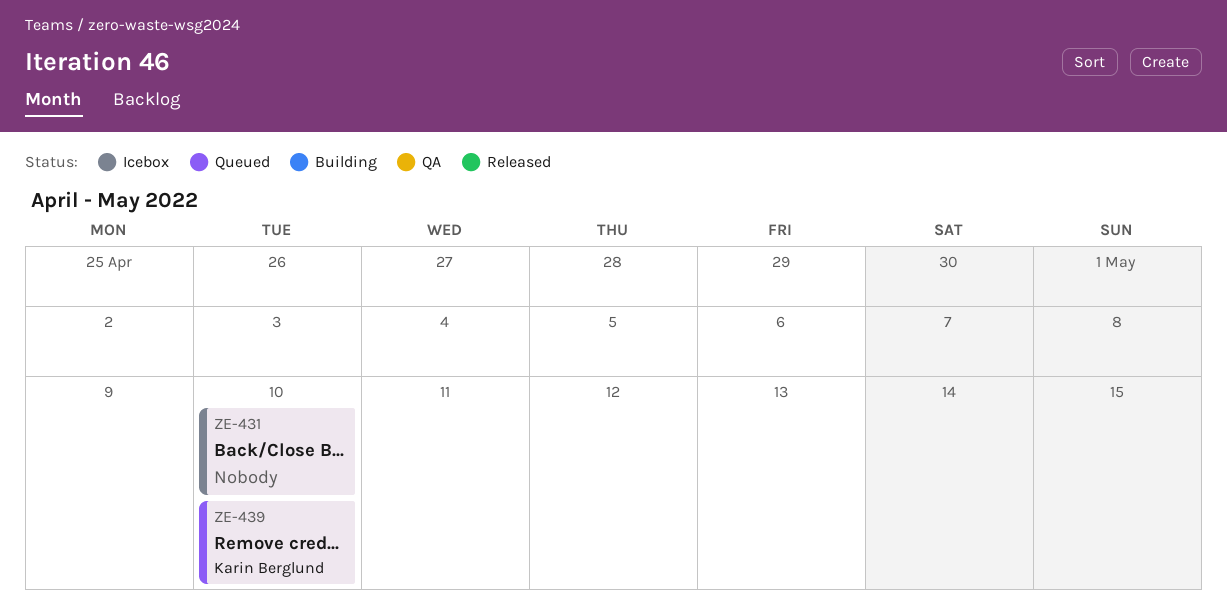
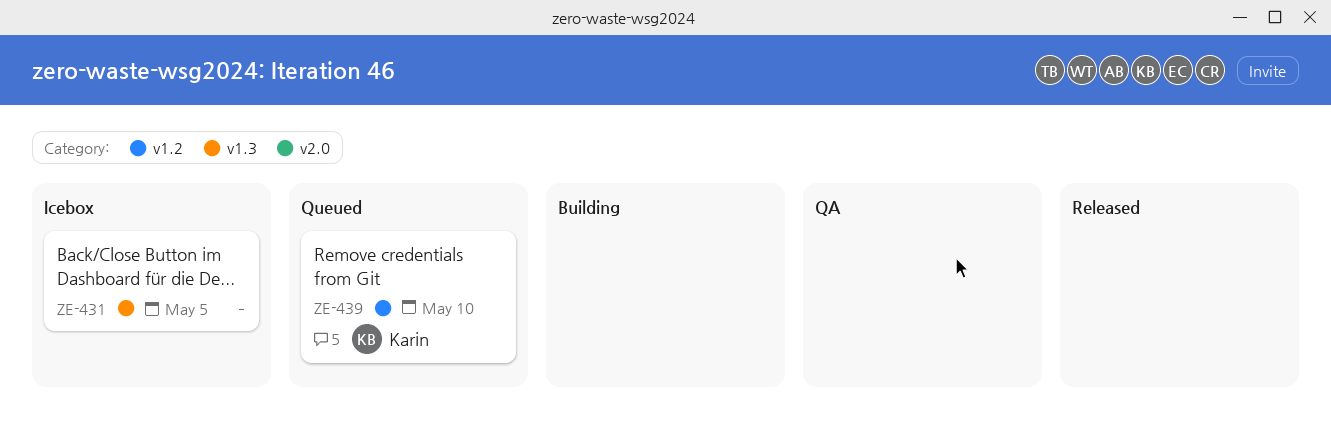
ZE-431, due: May 10 -> May 5

